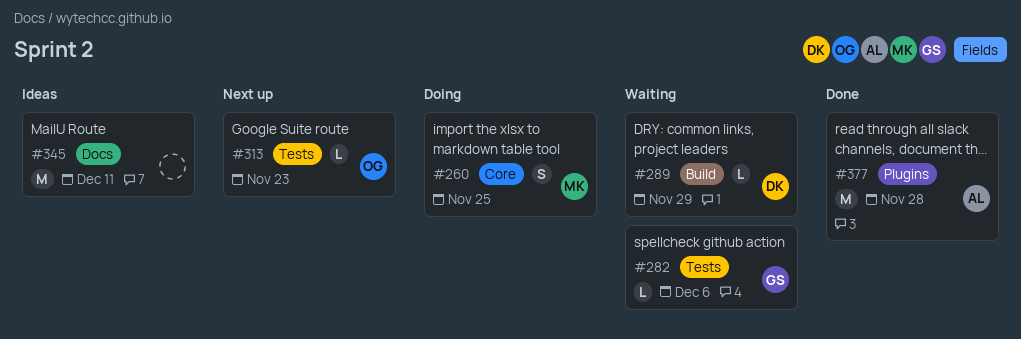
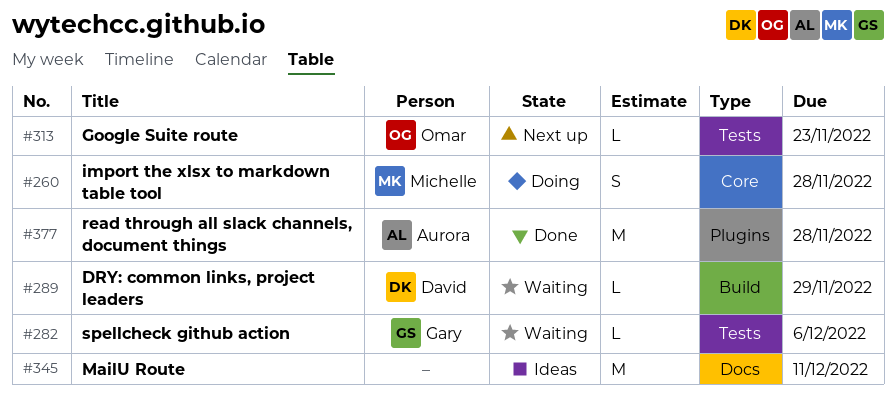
#260, due: Nov 25 -> Nov 28

